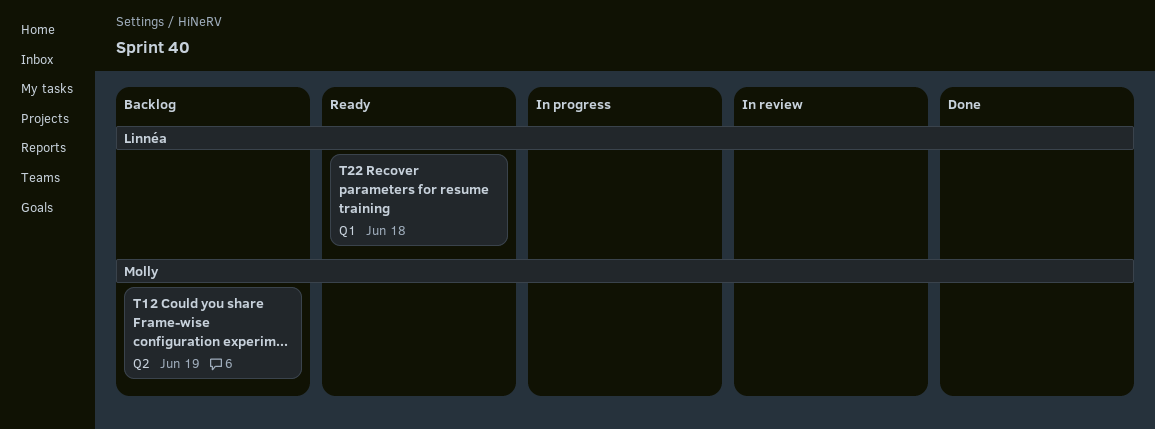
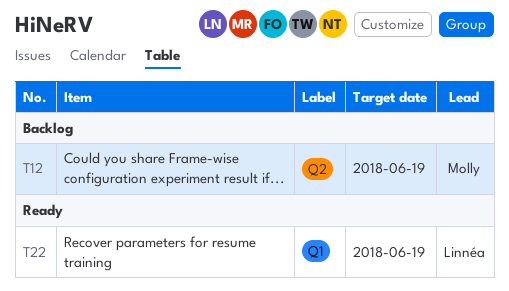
T22, due: Jun 18 -> Jun 19

